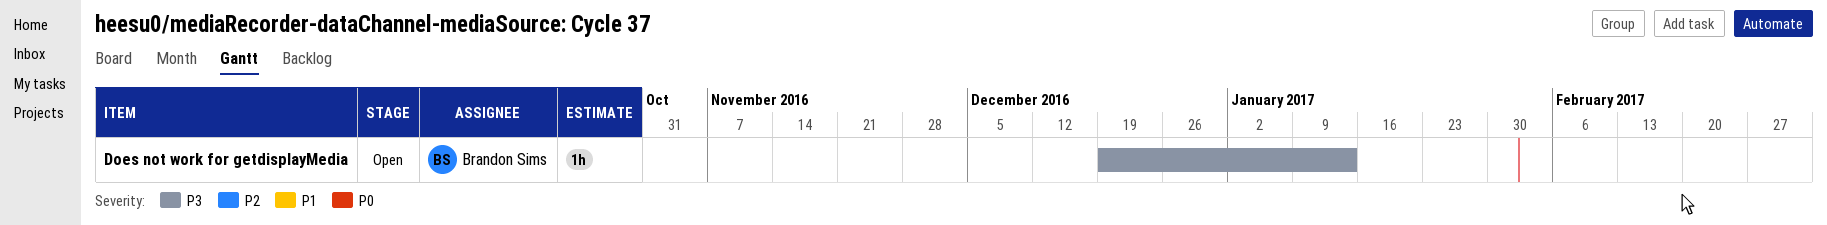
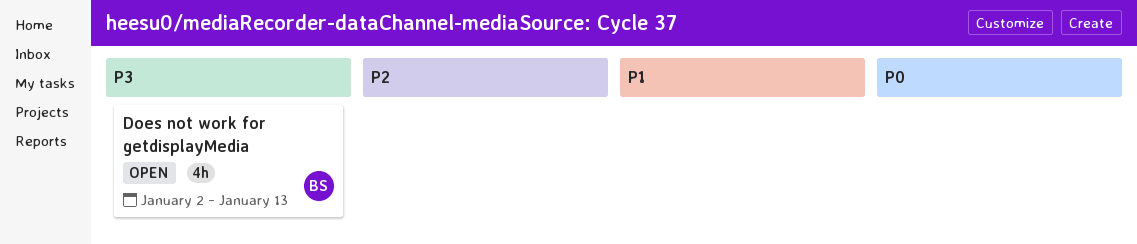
Does not work for getdisplayMedia, estimate: 1h -> 4h
Does not work for getdisplayMedia, start: Dec 19 -> Jan 2

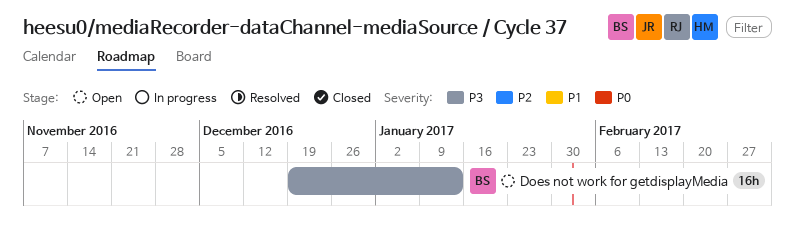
Does not work for getdisplayMedia, estimate: 4h -> 16h
Does not work for getdisplayMedia, start: Jan 2 -> Dec 19

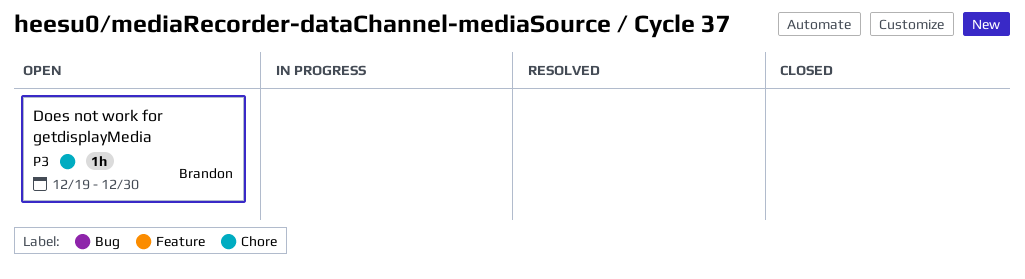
Does not work for getdisplayMedia, estimate: 16h -> 1h
Does not work for getdisplayMedia, due: Jan 13 -> Dec 30

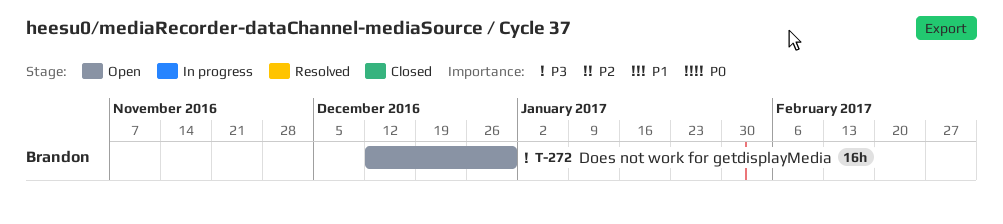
Does not work for getdisplayMedia, estimate: 1h -> 16h
Does not work for getdisplayMedia, start: Dec 19 -> Dec 12

